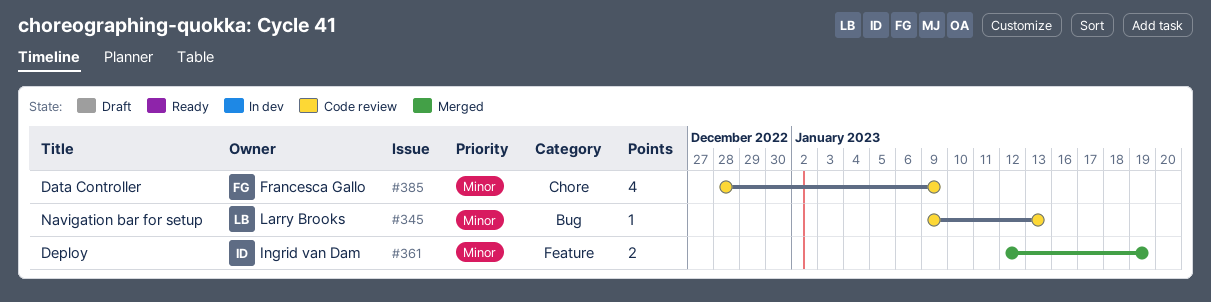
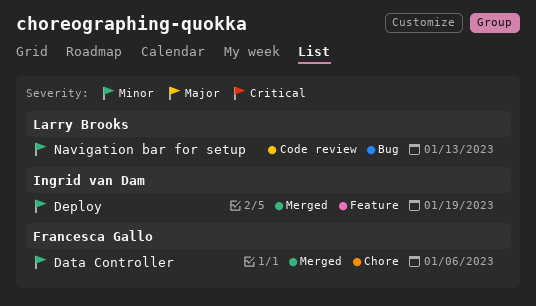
Data Controller, status: Code review -> Merged
Data Controller, due: Jan 9 -> Jan 6

